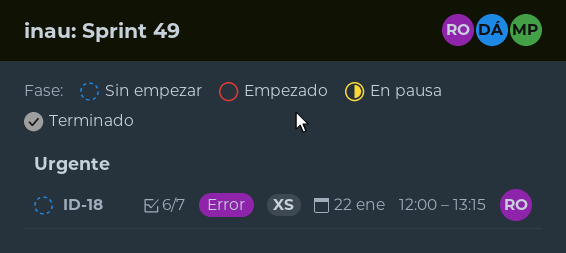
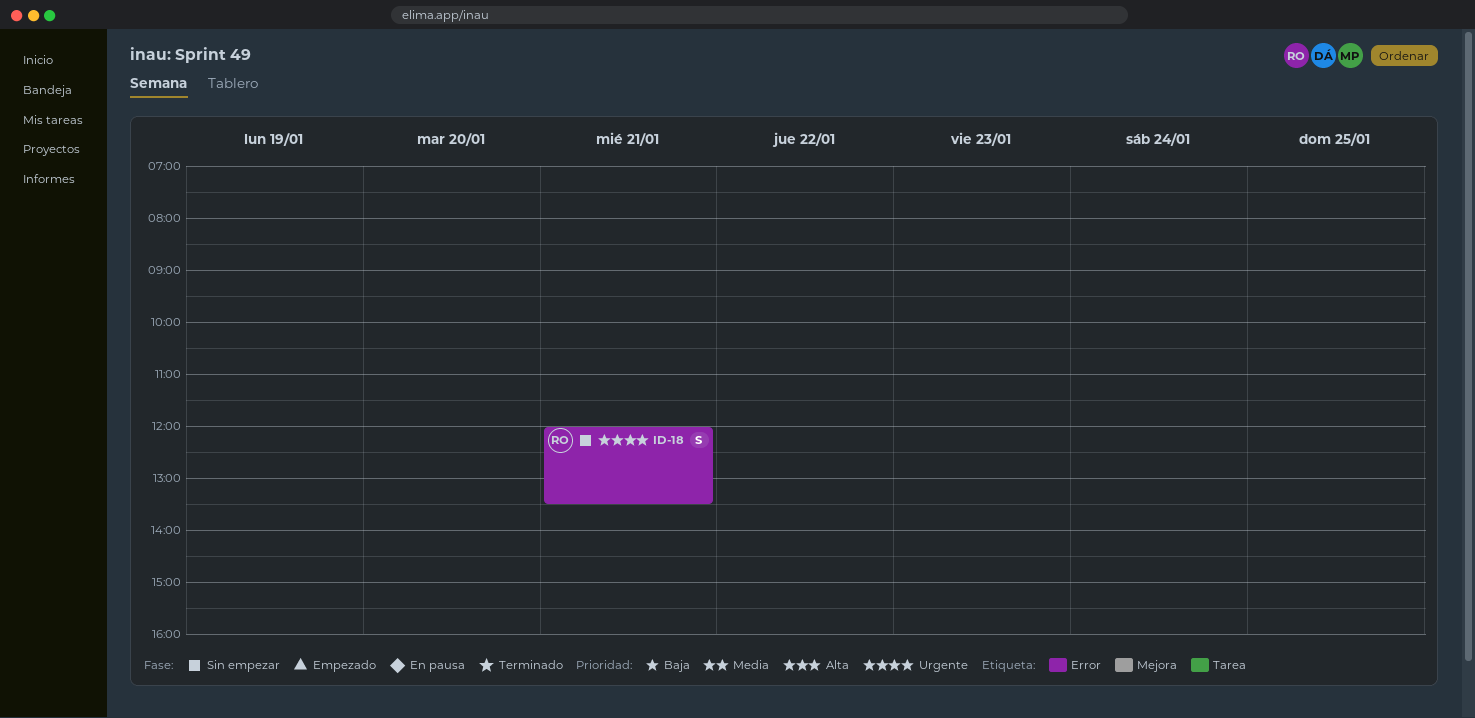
ID-18, estimate: XS -> S
ID-18, day: Jan 22 -> Jan 21
ID-18, ends: 13:15 -> 13:30

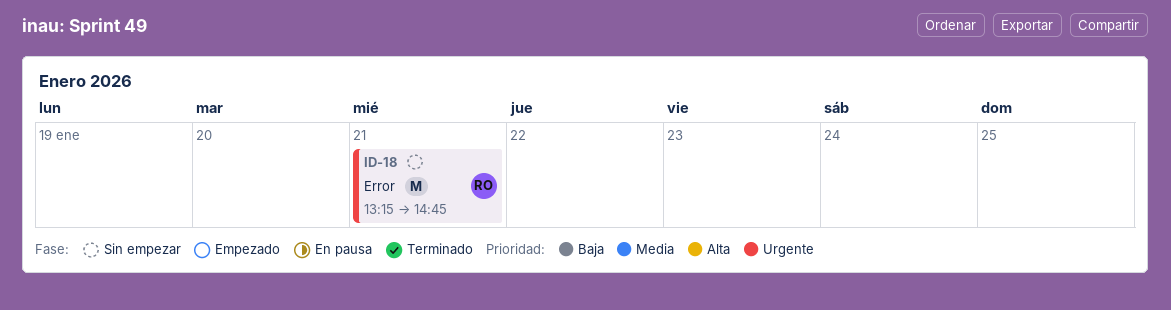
ID-18, estimate: S -> M
ID-18, begins: 12:00 -> 13:15
ID-18, ends: 13:30 -> 14:45

